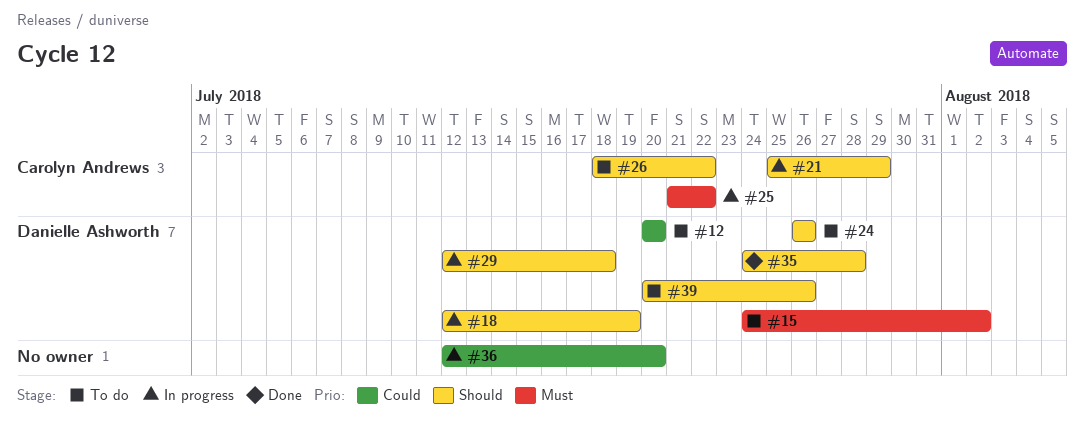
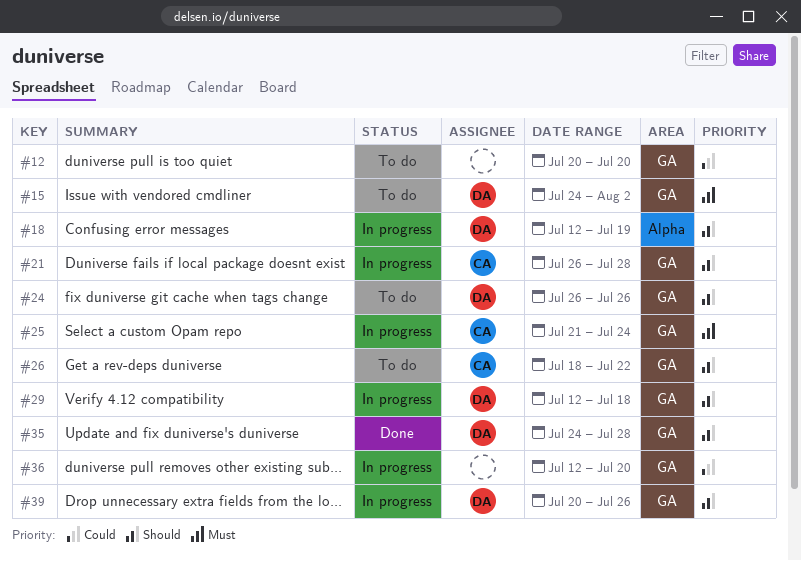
#12, owner: Danielle Ashworth -> none
#21, start: Jul 25 -> Jul 26
#21, due: Jul 29 -> Jul 28
#25, due: Jul 22 -> Jul 24
#39, status: To do -> In progress

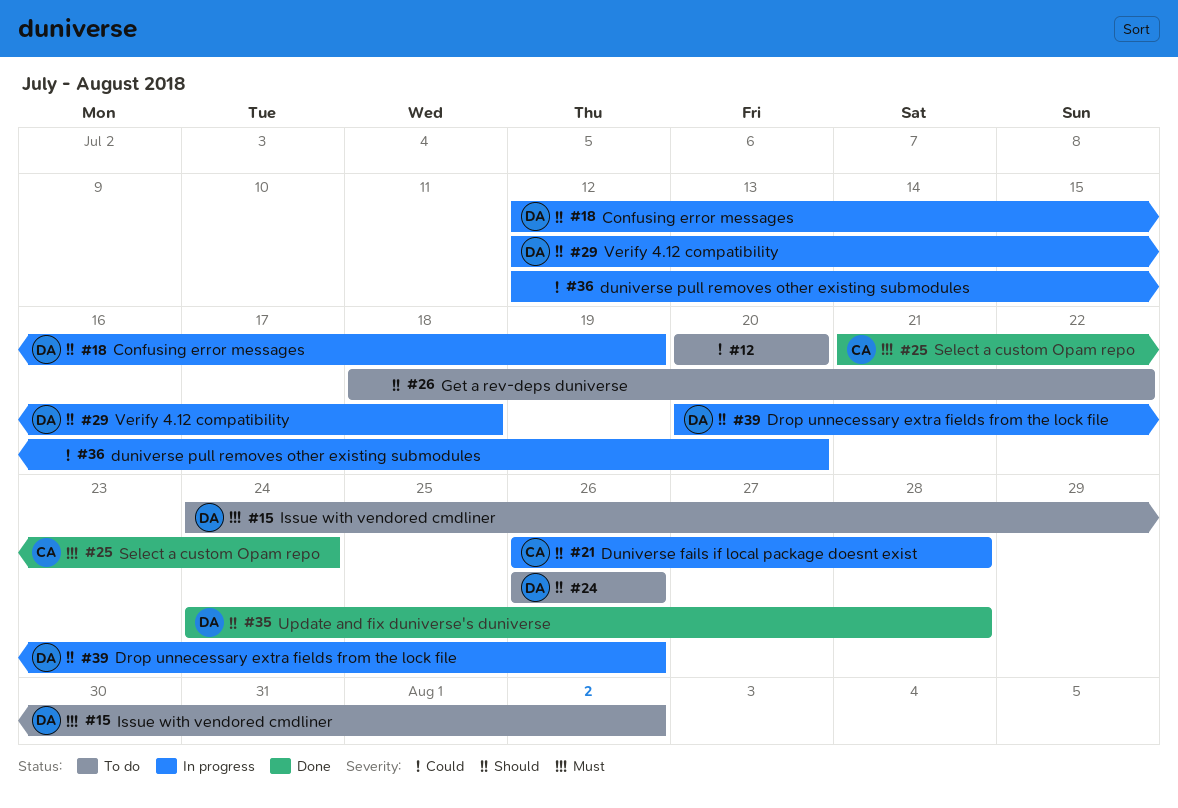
#25, status: In progress -> Done
#26, owner: CA -> none

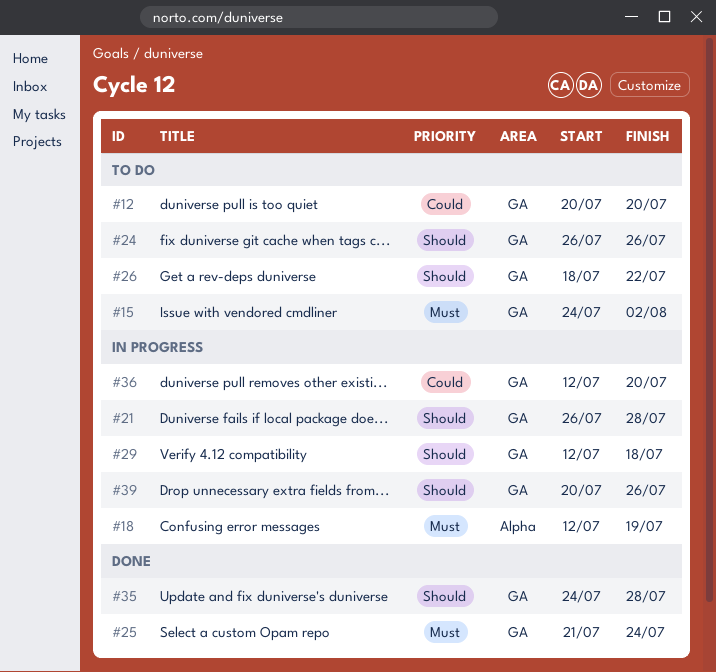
#18, priority: Should -> Must

